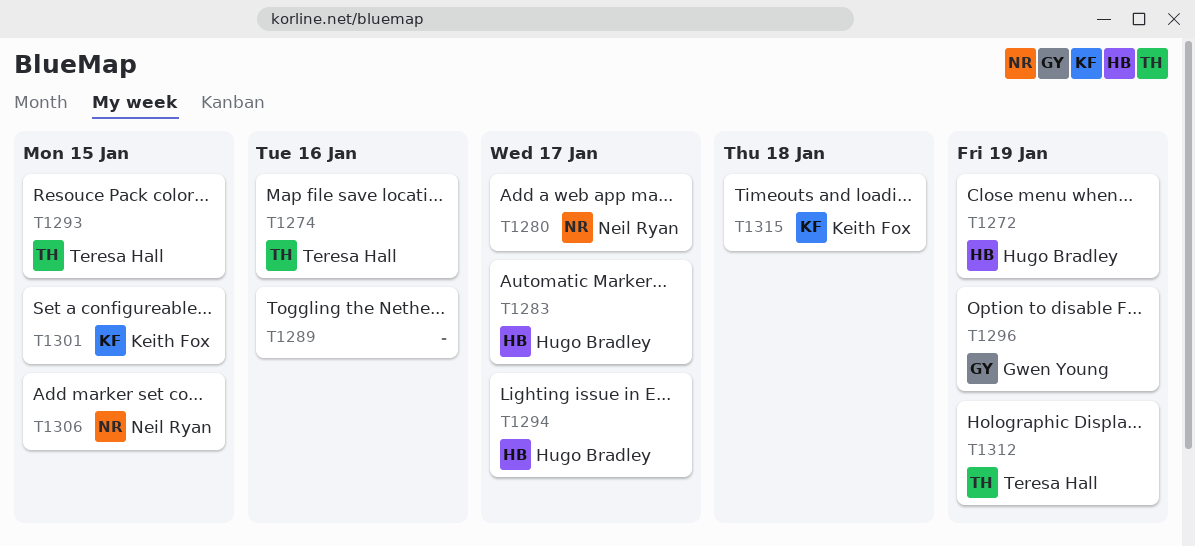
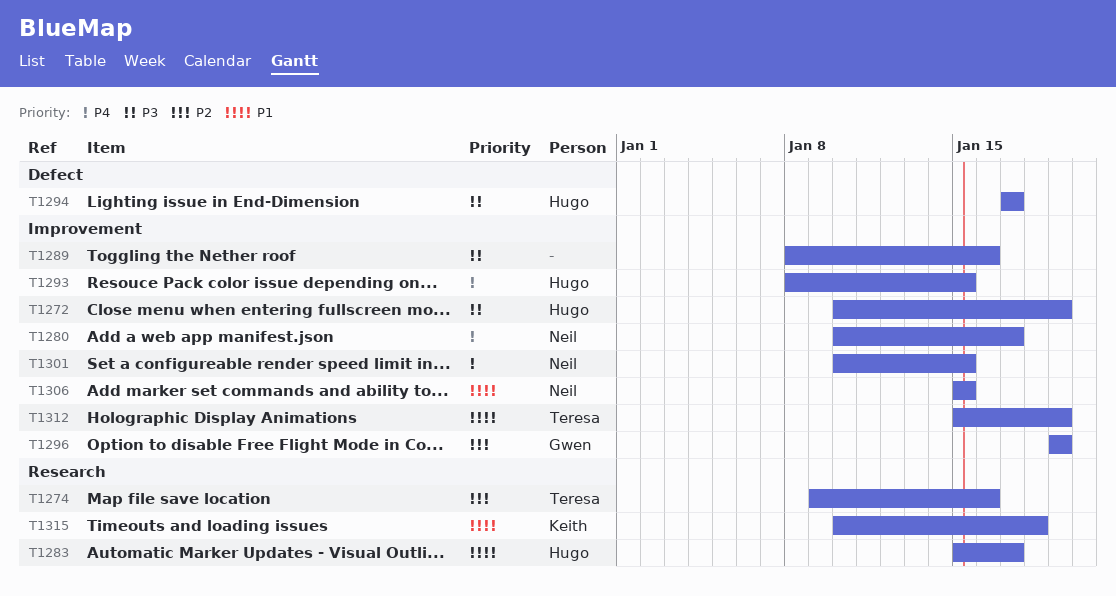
T1293, owner: Teresa Hall -> Hugo Bradley
T1301, owner: Keith Fox -> Neil Ryan

